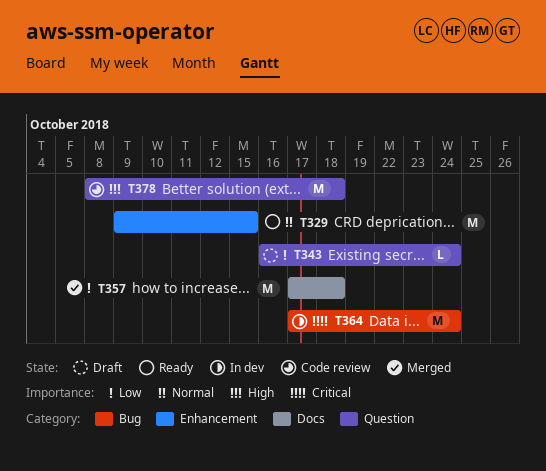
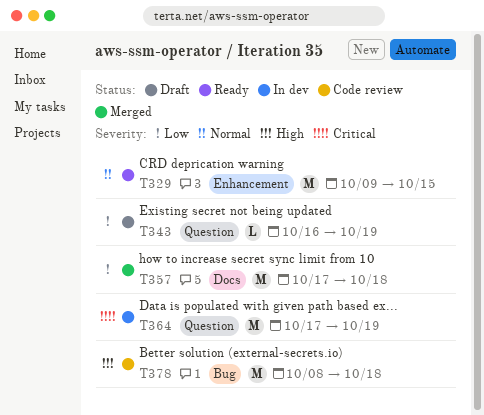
T343, due: Oct 24 -> Oct 19
T364, label: Bug -> Question
T364, due: Oct 24 -> Oct 19
T378, label: Question -> Bug

